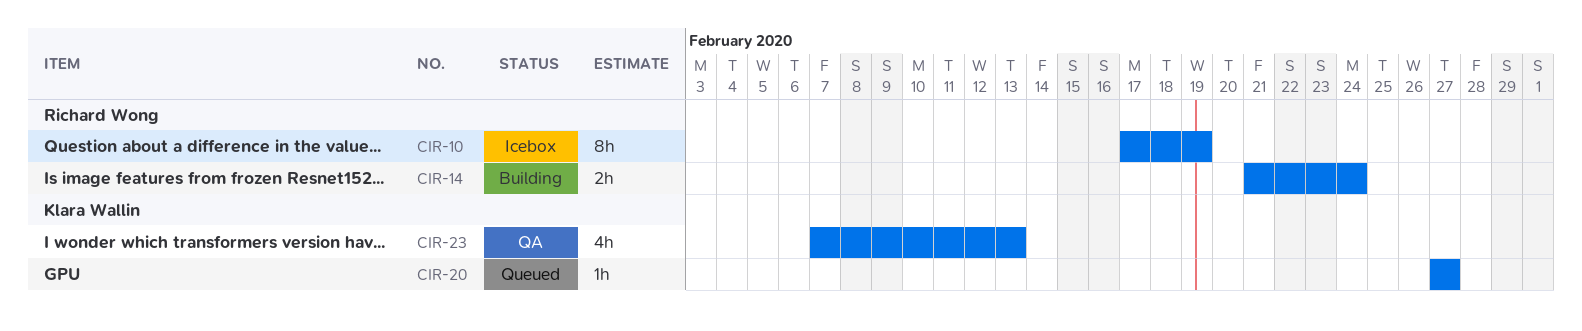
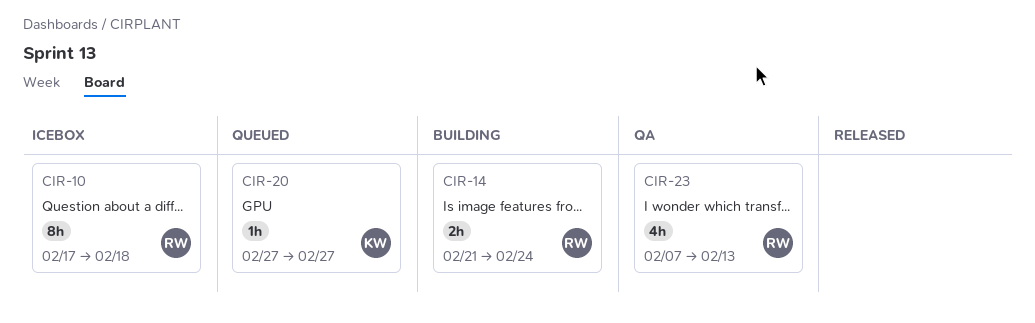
CIR-10, due: Feb 19 -> Feb 18
CIR-23, owner: Klara Wallin -> Richard Wong

